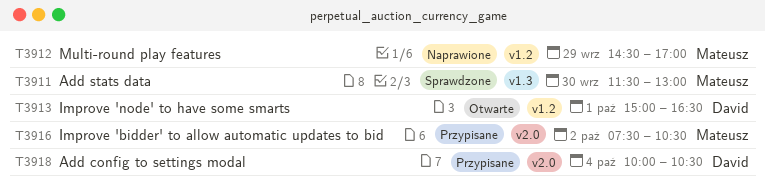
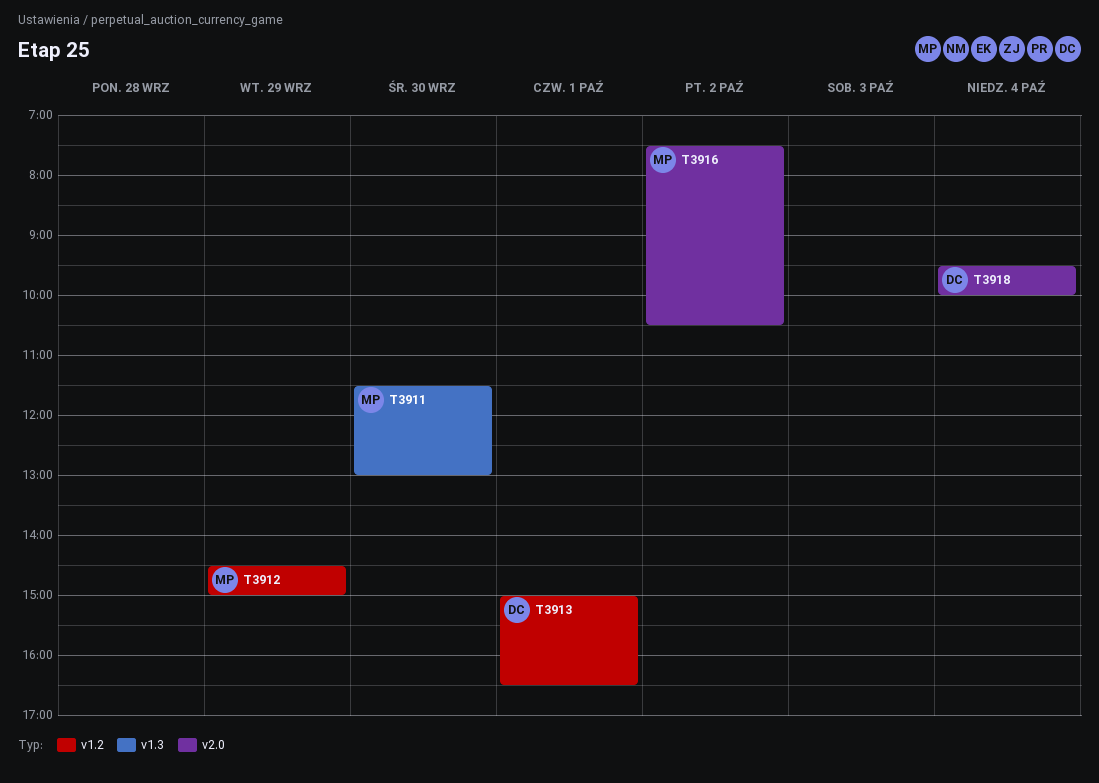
T3912, ends: 17:00 -> 15:00
T3918, begins: 10:00 -> 09:30
T3918, ends: 10:30 -> 10:00

